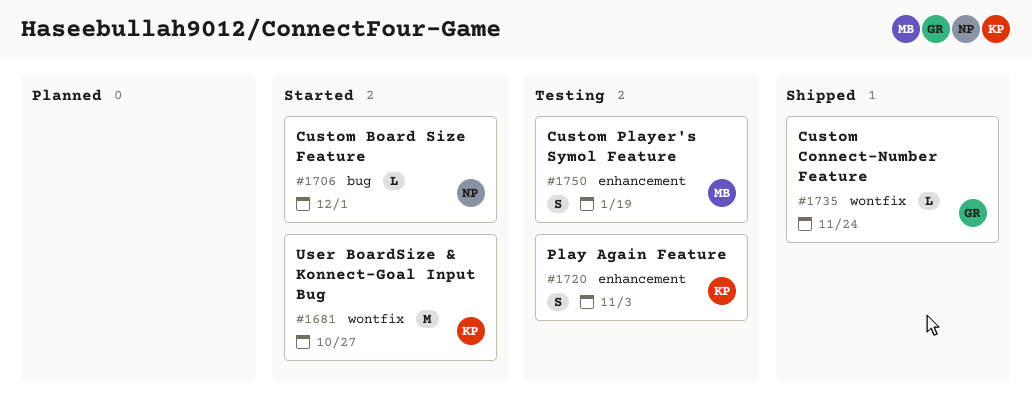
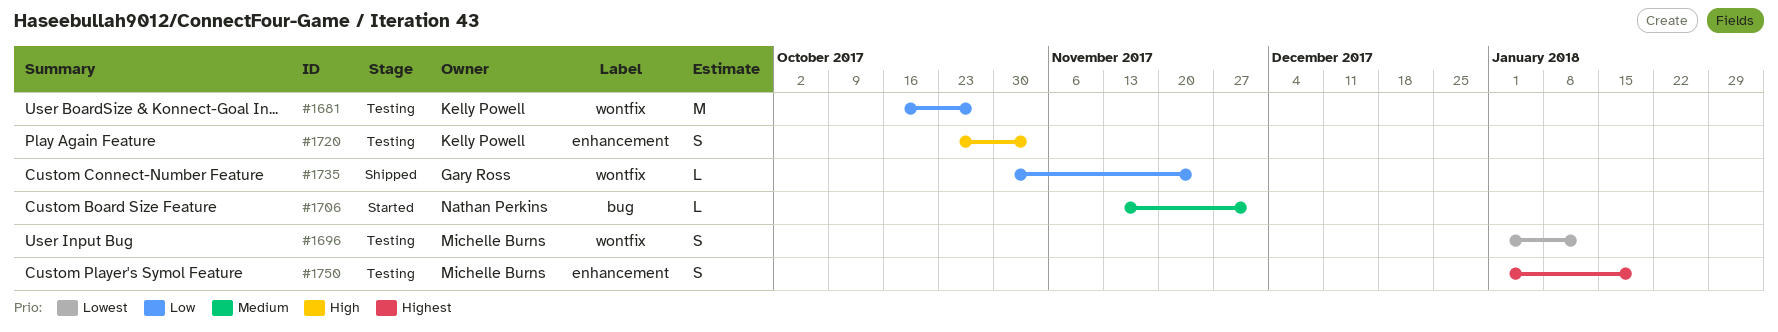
#1681, status: Started -> Testing
#1696: none -> present

